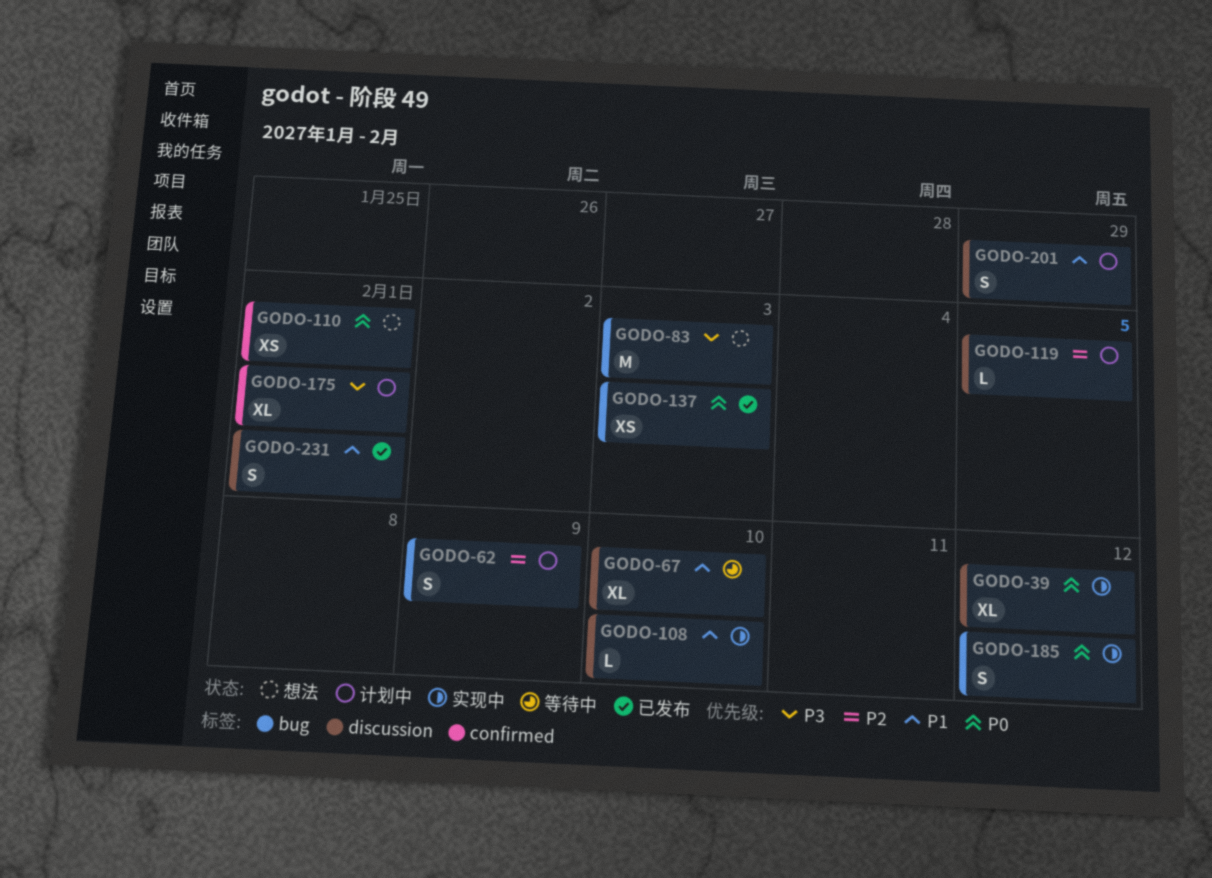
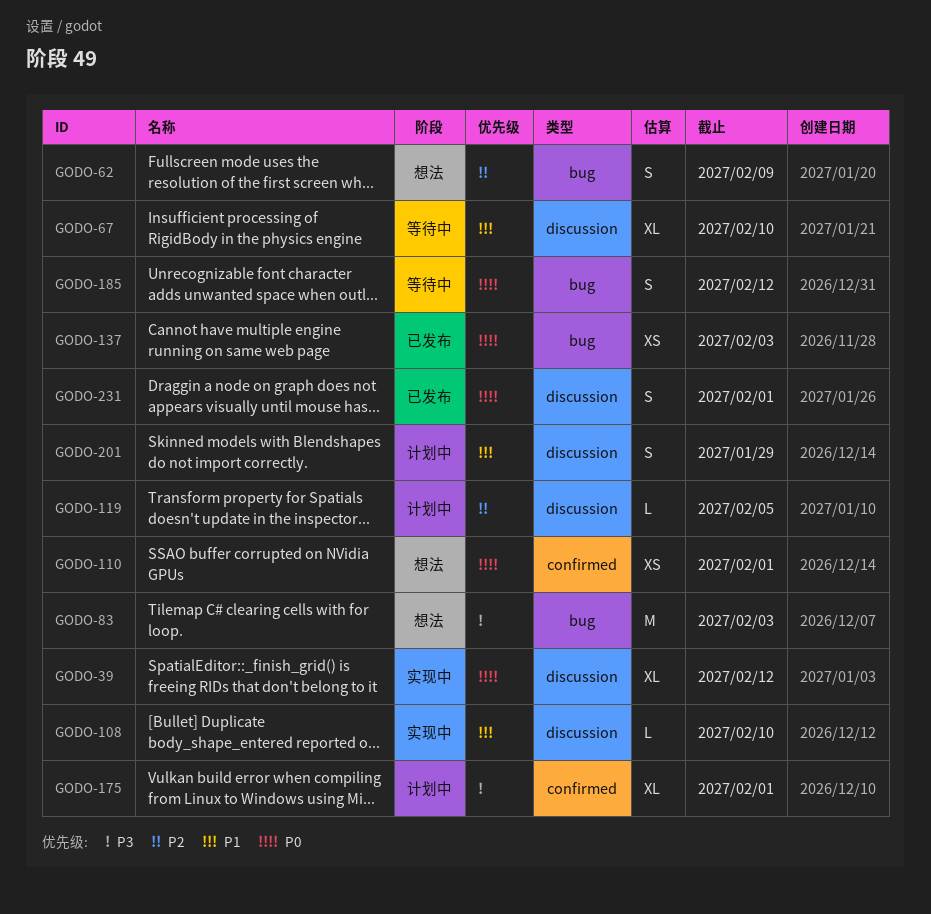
GODO-62, status: 计划中 -> 想法
GODO-185, status: 实现中 -> 等待中
GODO-231, priority: P1 -> P0

